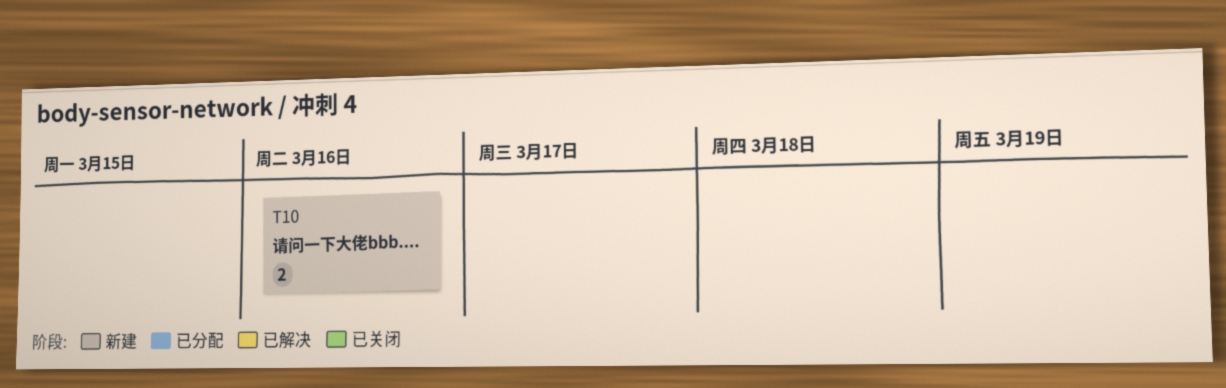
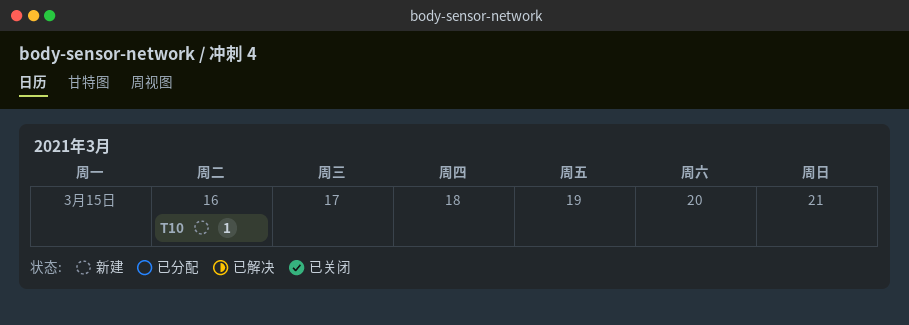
T10, estimate: 2 -> 1

